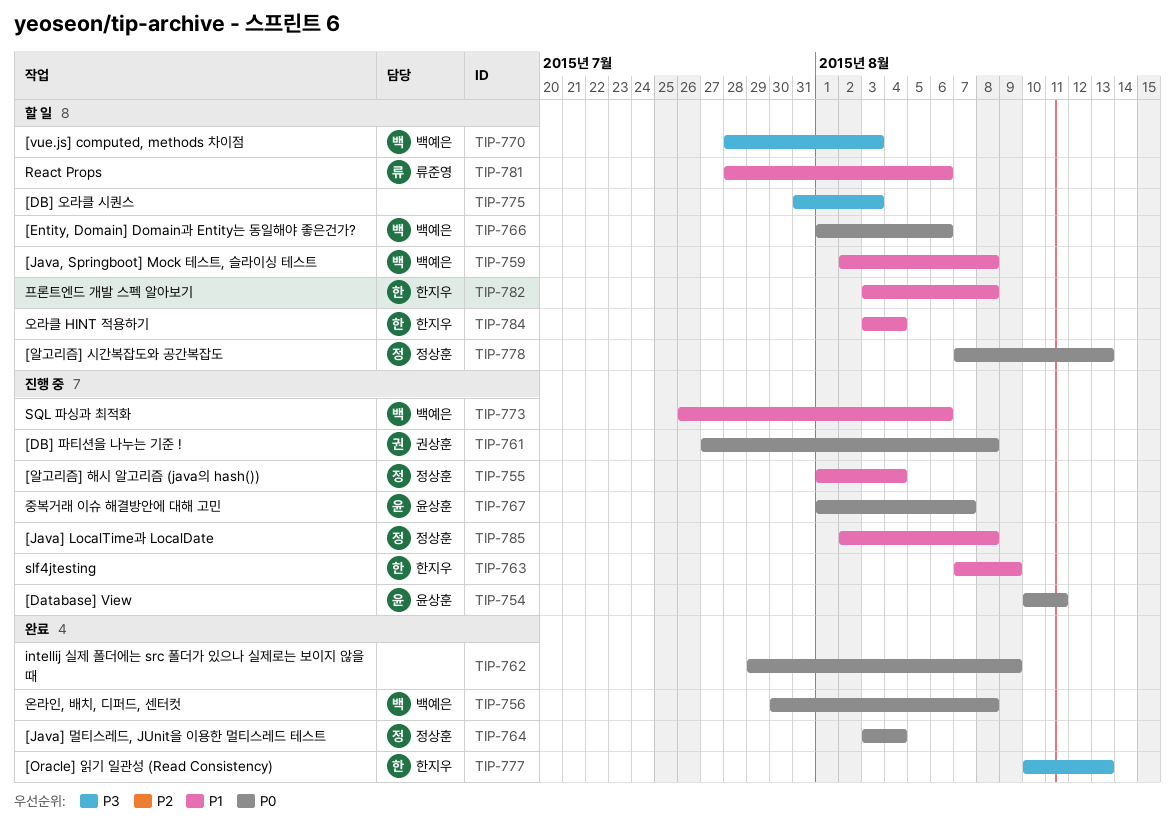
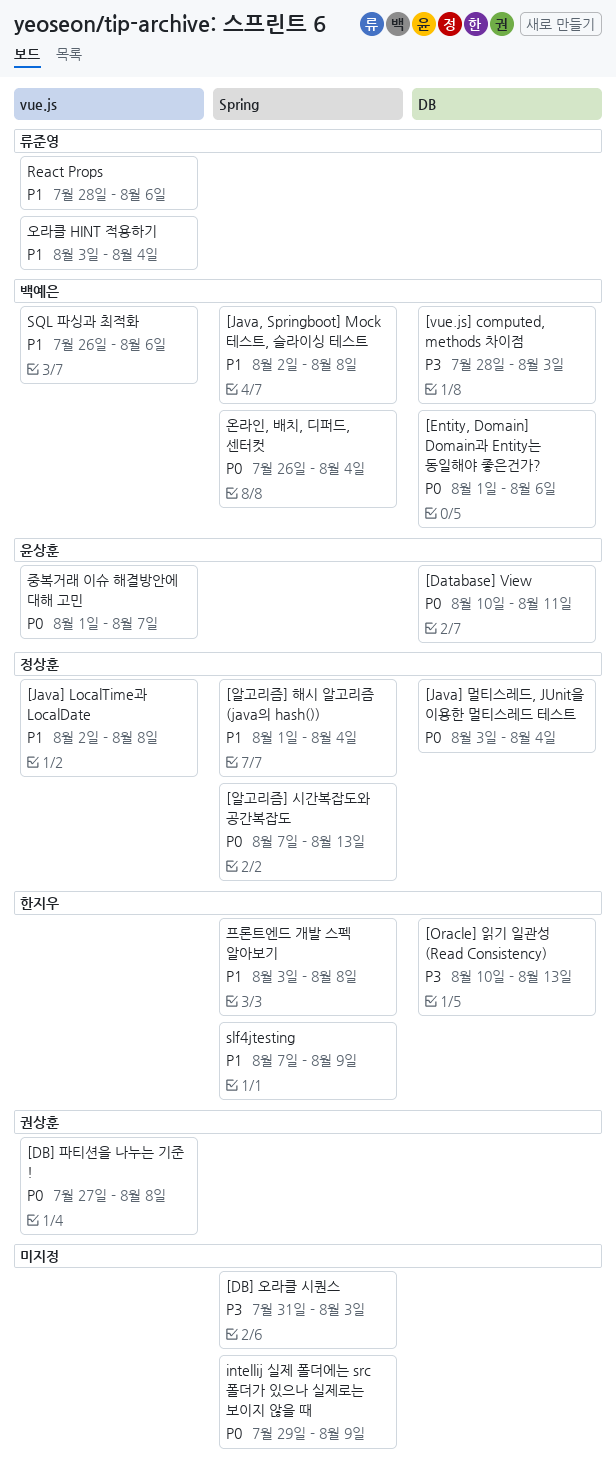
오라클 HINT 적용하기, owner: 한지우 -> 류준영
온라인, 배치, 디퍼드, 센터컷, start: Jul 30 -> Jul 26
온라인, 배치, 디퍼드, 센터컷, due: Aug 8 -> Aug 4

